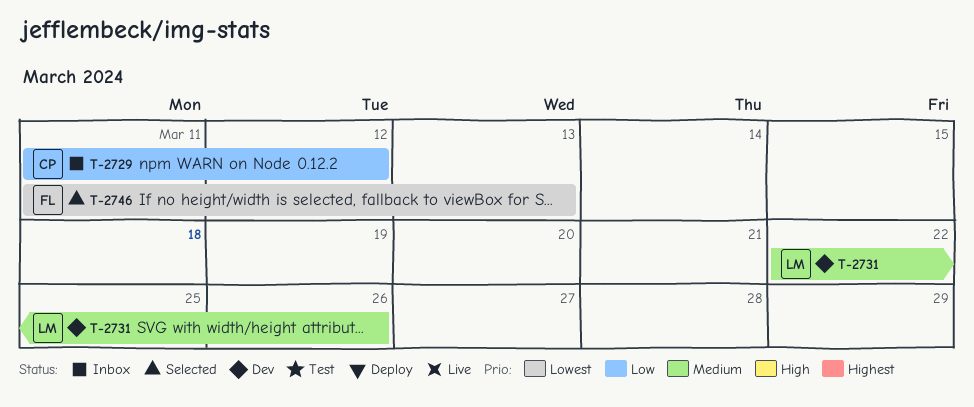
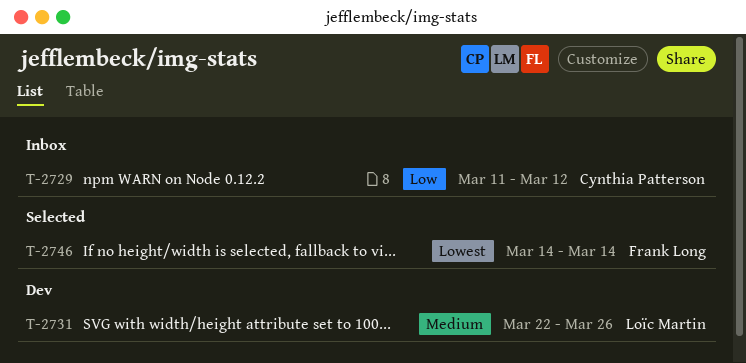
T-2746, start: Mar 11 -> Mar 14
T-2746, due: Mar 13 -> Mar 14

